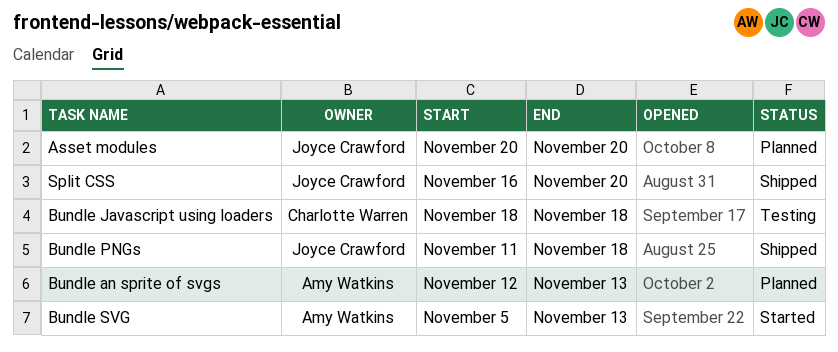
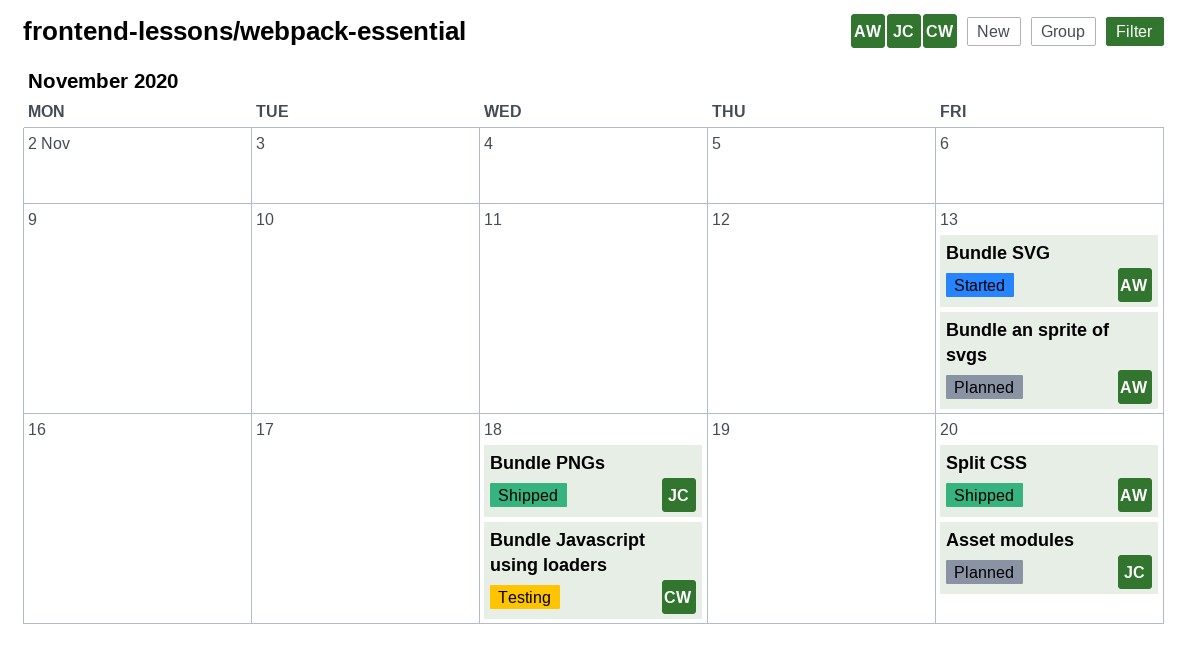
Split CSS, owner: Joyce Crawford -> Amy Watkins

